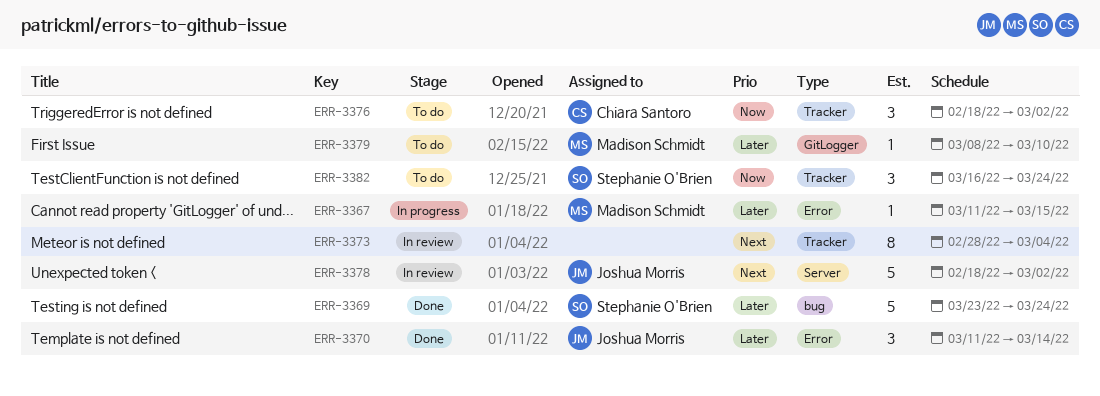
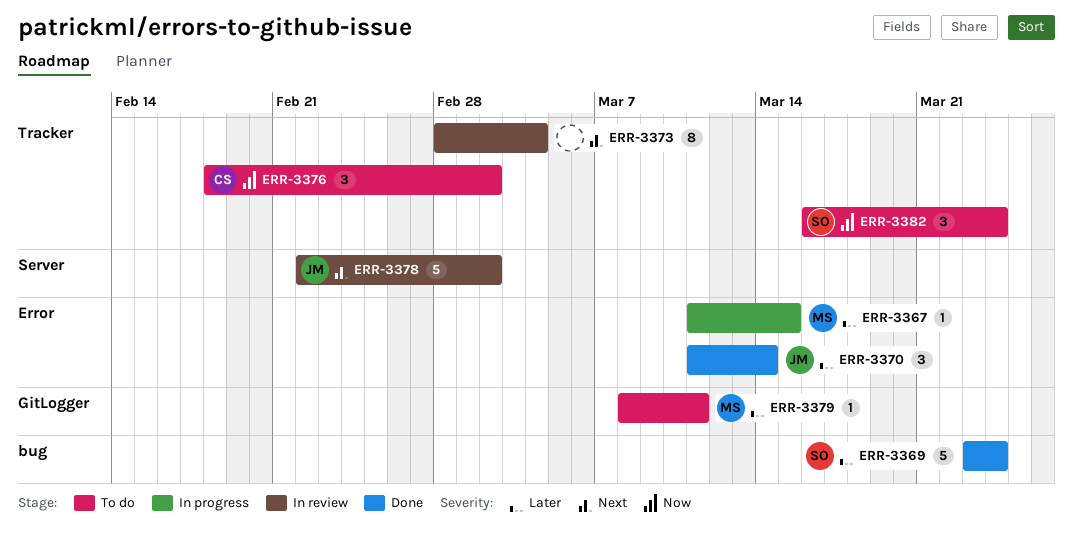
ERR-3378, start: Feb 18 -> Feb 22
ERR-3379, due: Mar 10 -> Mar 11

